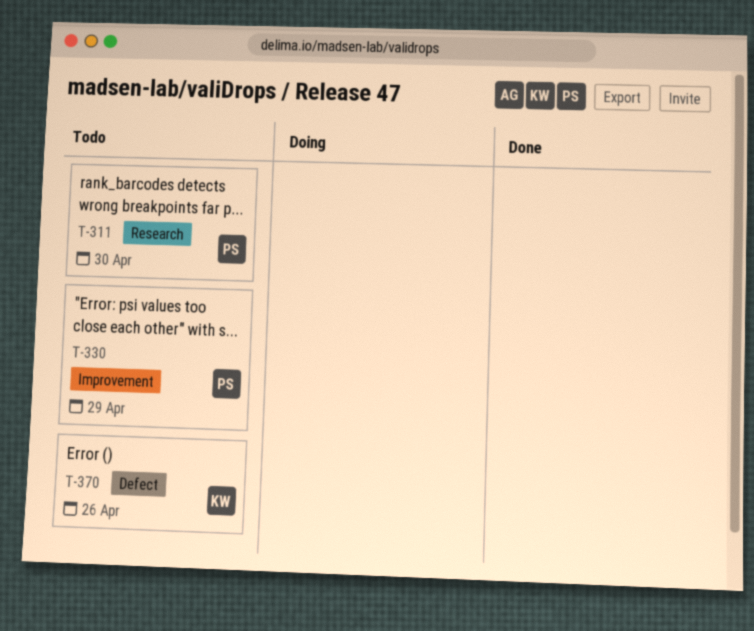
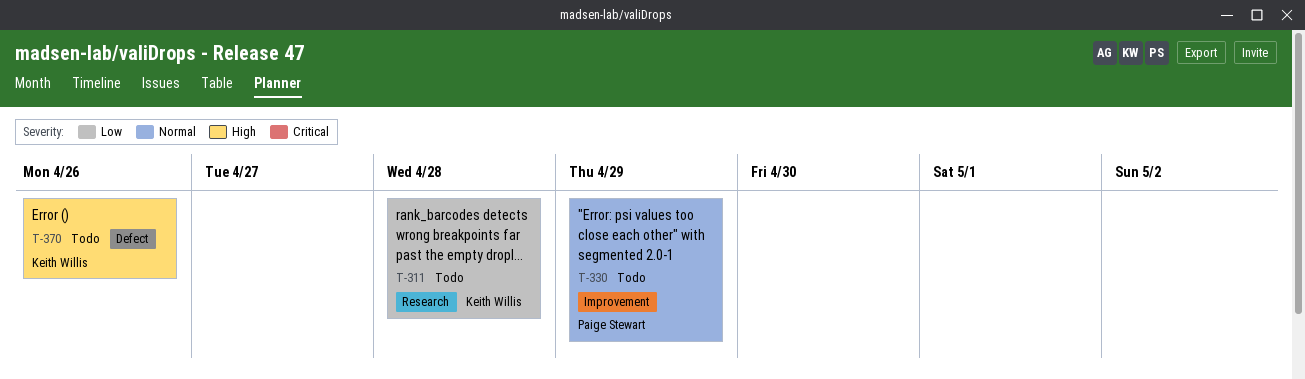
T-311, owner: Paige Stewart -> Keith Willis
T-311, due: Apr 30 -> Apr 28

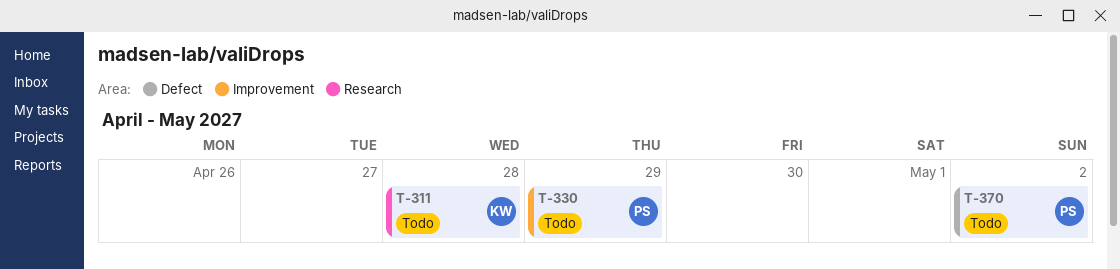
T-370, owner: Keith Willis -> Paige Stewart
T-370, due: Apr 26 -> May 2

